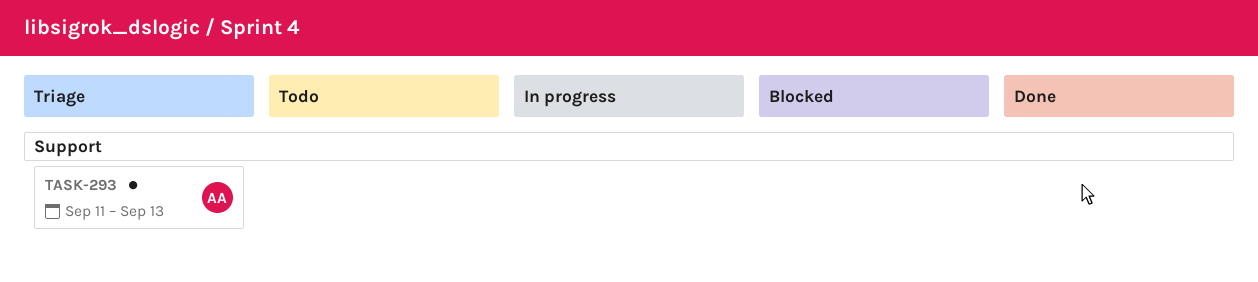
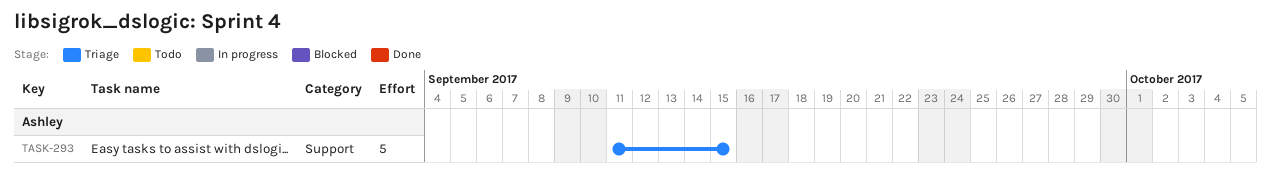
TASK-293, estimate: 1 -> 5
TASK-293, due: Sep 13 -> Sep 15

